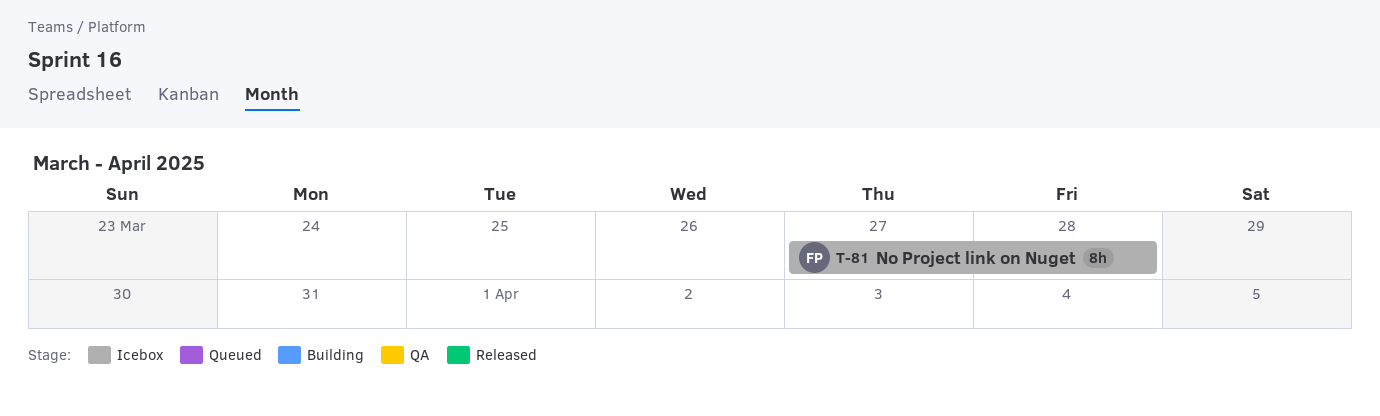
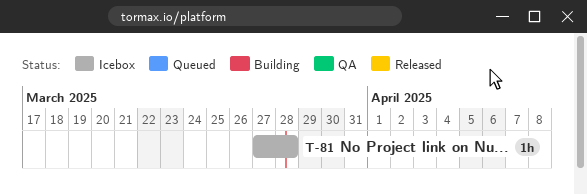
T-81, estimate: 8h -> 1h

